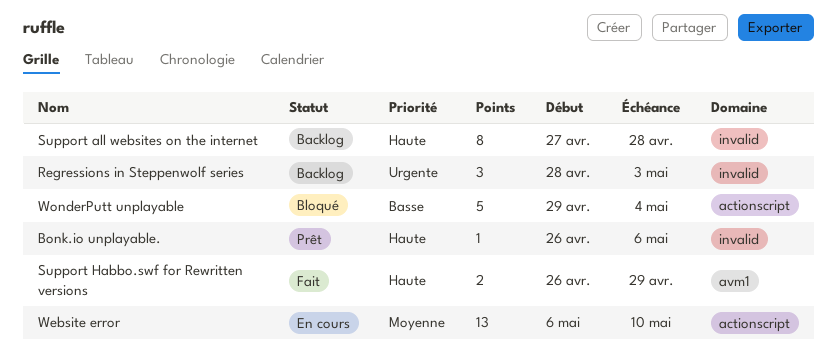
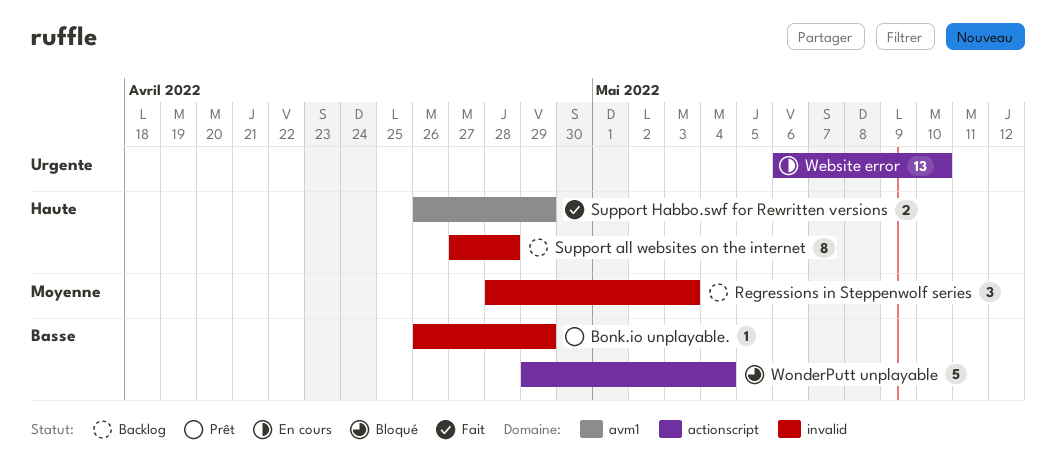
Bonk.io unplayable., priority: Haute -> Basse
Bonk.io unplayable., due: May 6 -> Apr 29
Regressions in Steppenwolf series, priority: Urgente -> Moyenne
Website error, priority: Moyenne -> Urgente

